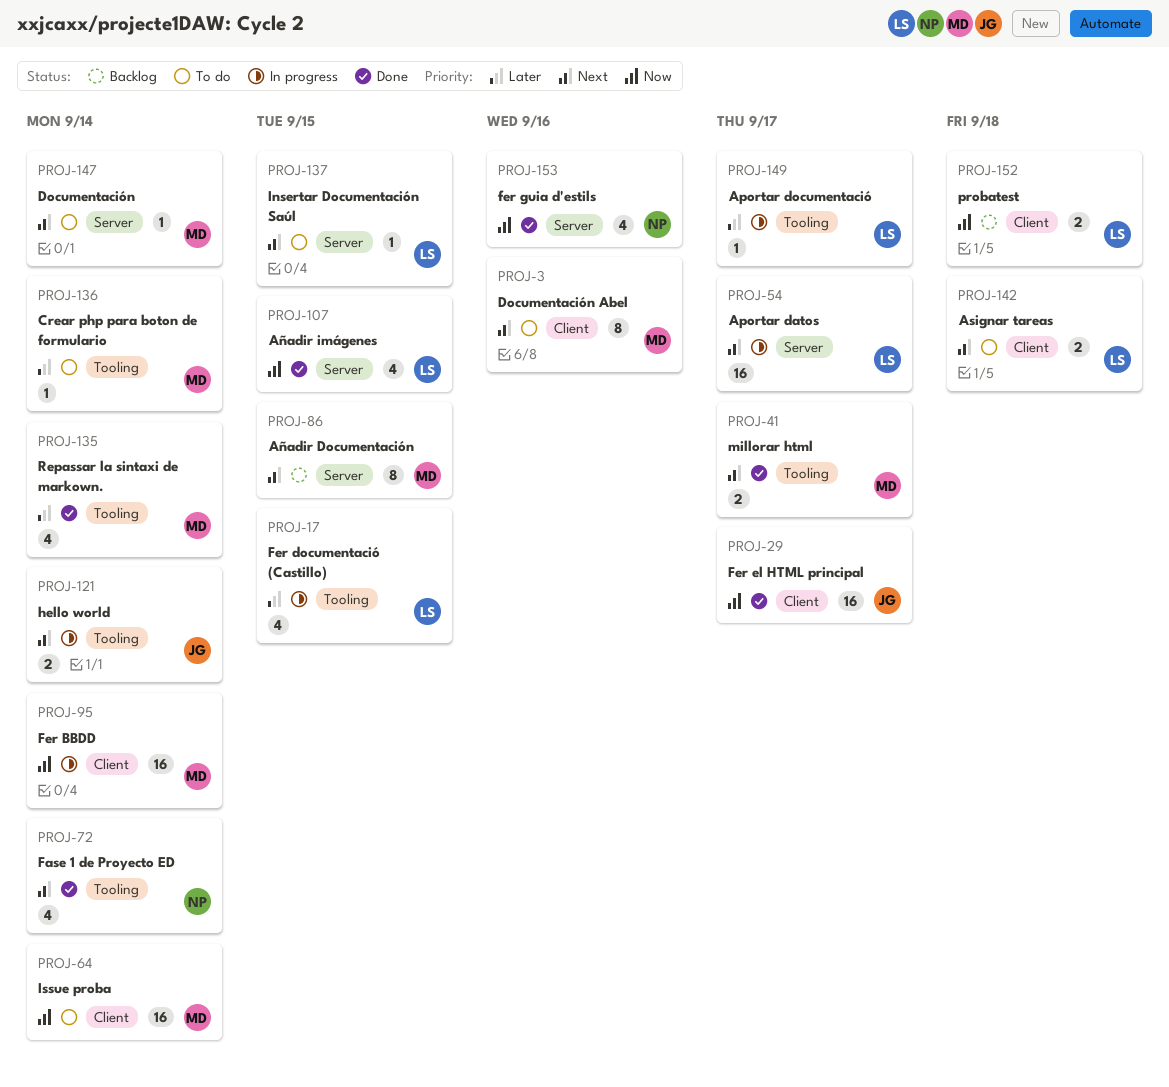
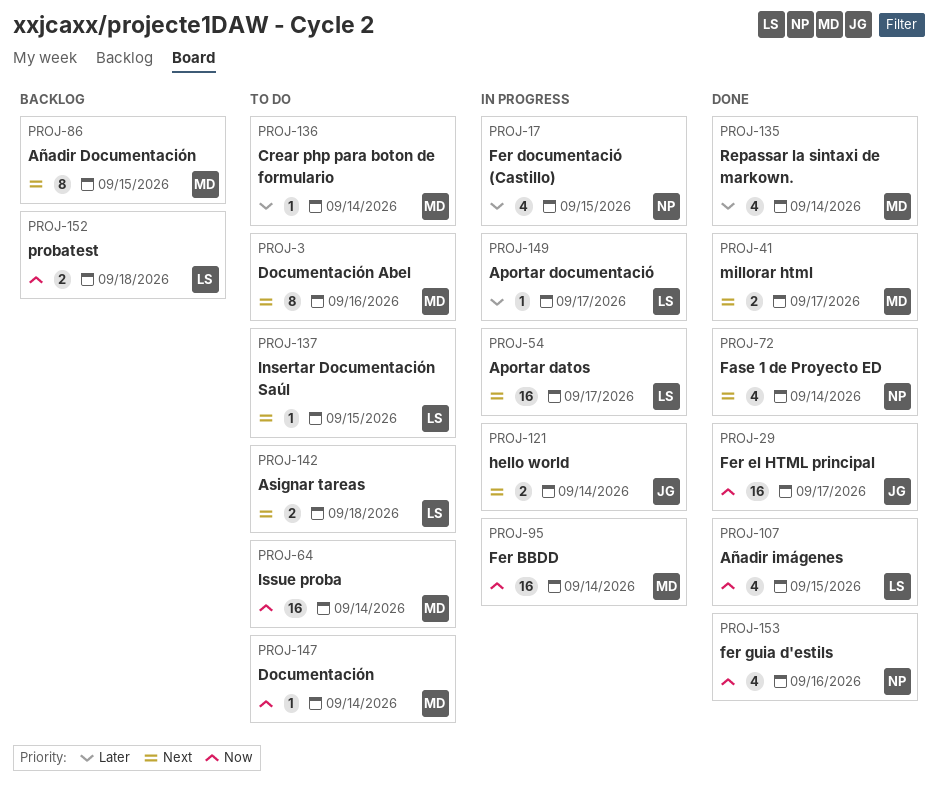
PROJ-17, owner: LS -> NP
PROJ-147, priority: Next -> Now

